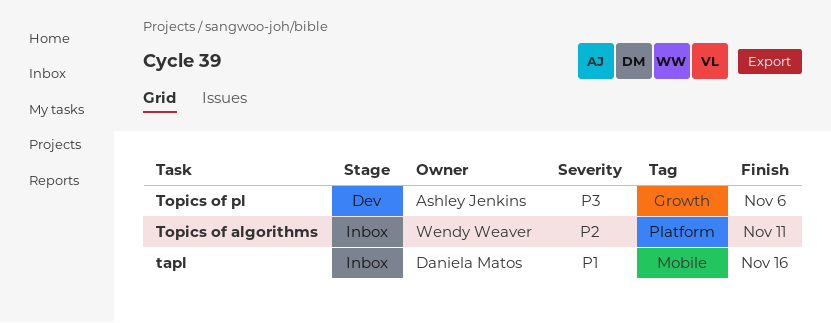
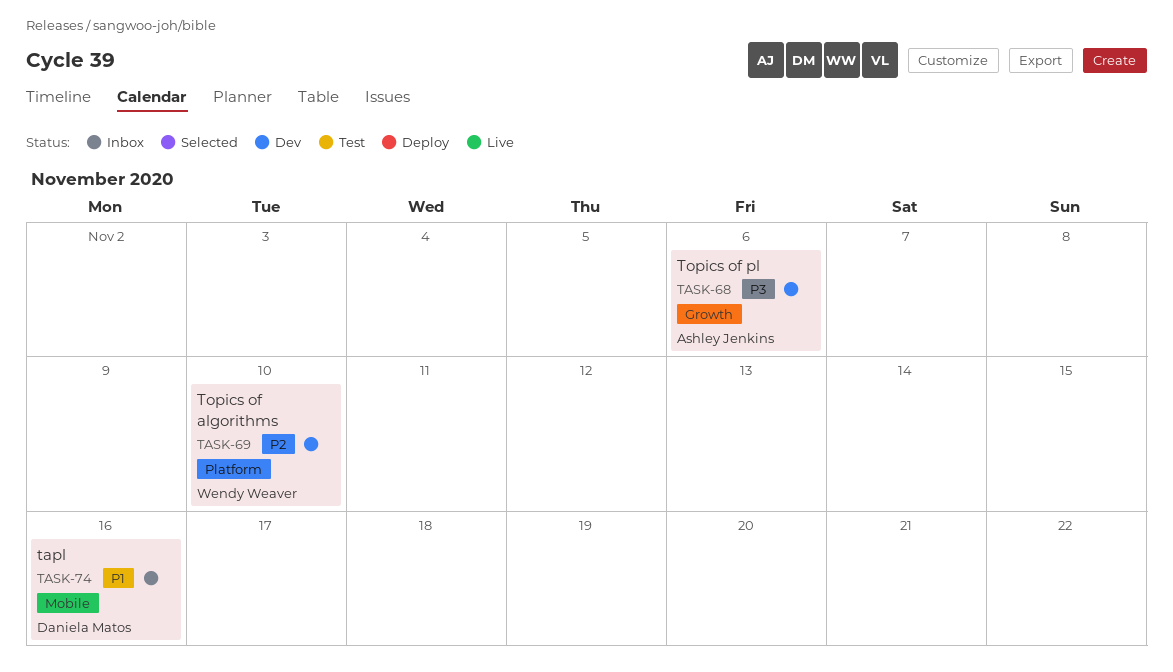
Topics of algorithms, status: Inbox -> Dev
Topics of algorithms, due: Nov 11 -> Nov 10

